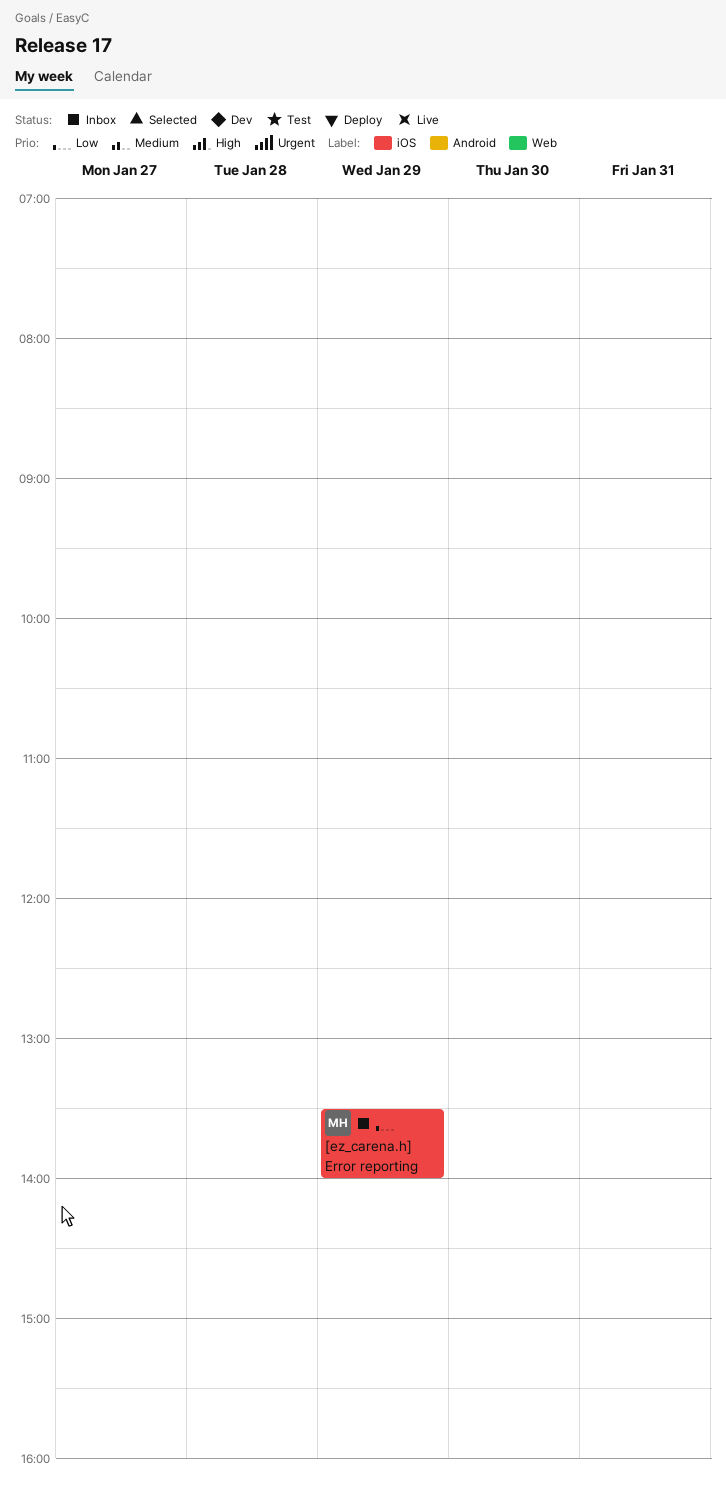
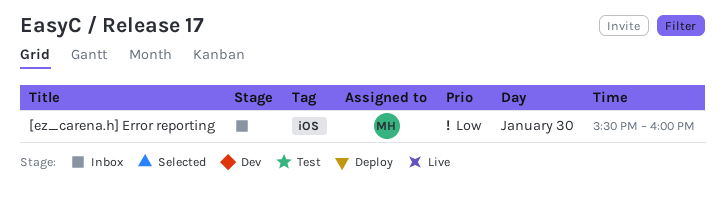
[ez_carena.h] Error reporting, day: Jan 29 -> Jan 30
[ez_carena.h] Error reporting, begins: 13:30 -> 15:30
[ez_carena.h] Error reporting, ends: 14:00 -> 16:00

